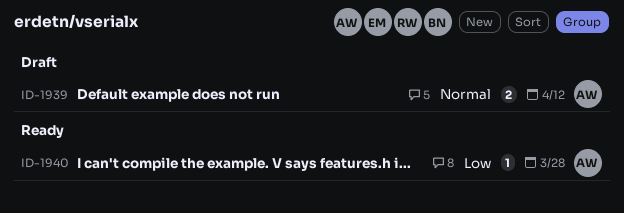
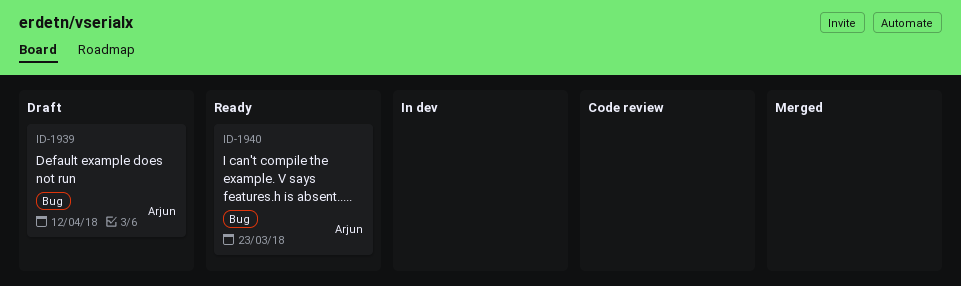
ID-1940, due: Mar 28 -> Mar 23

